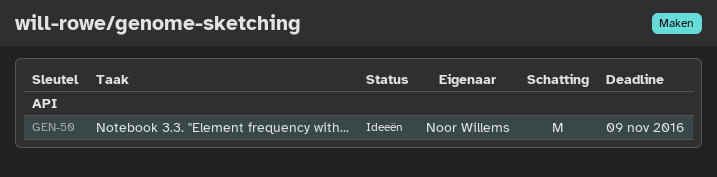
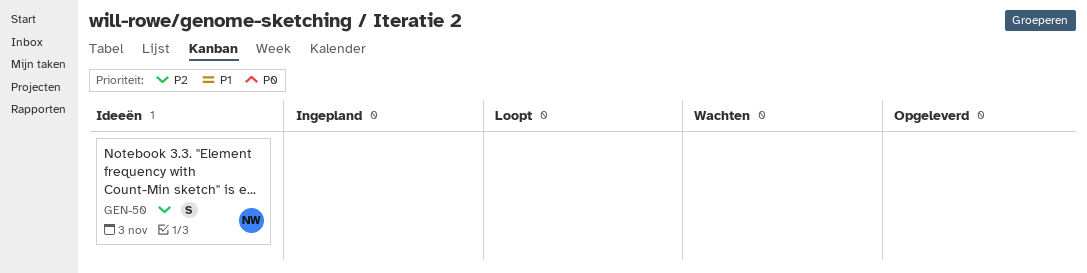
GEN-50, estimate: M -> S
GEN-50, due: Nov 9 -> Nov 3

